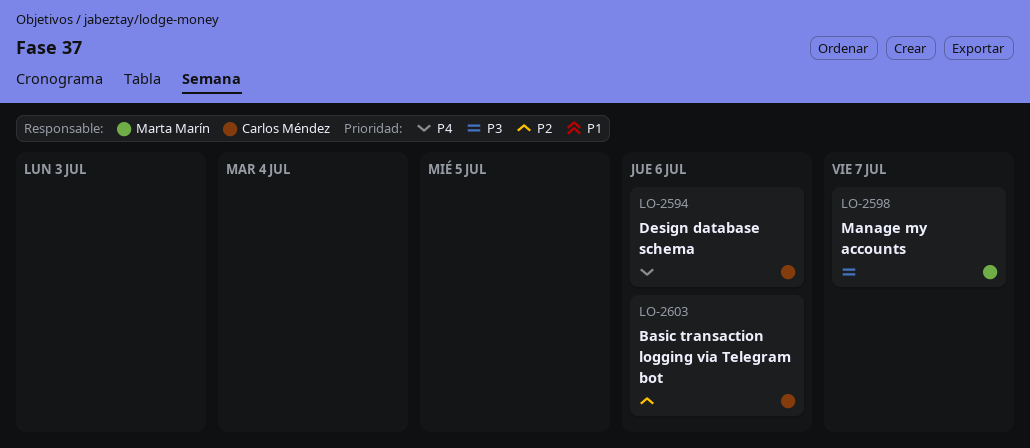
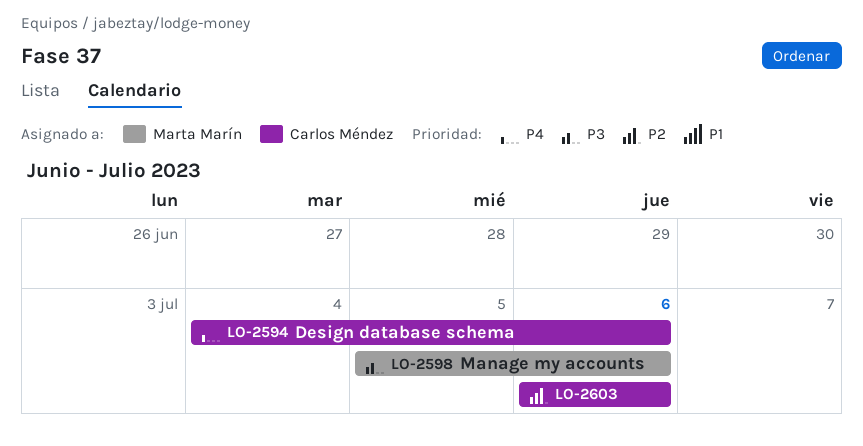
LO-2598, due: Jul 7 -> Jul 6

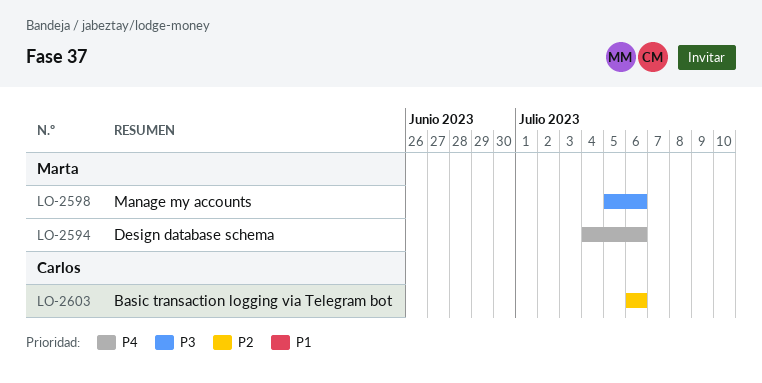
LO-2594, owner: Carlos Méndez -> Marta Marín

